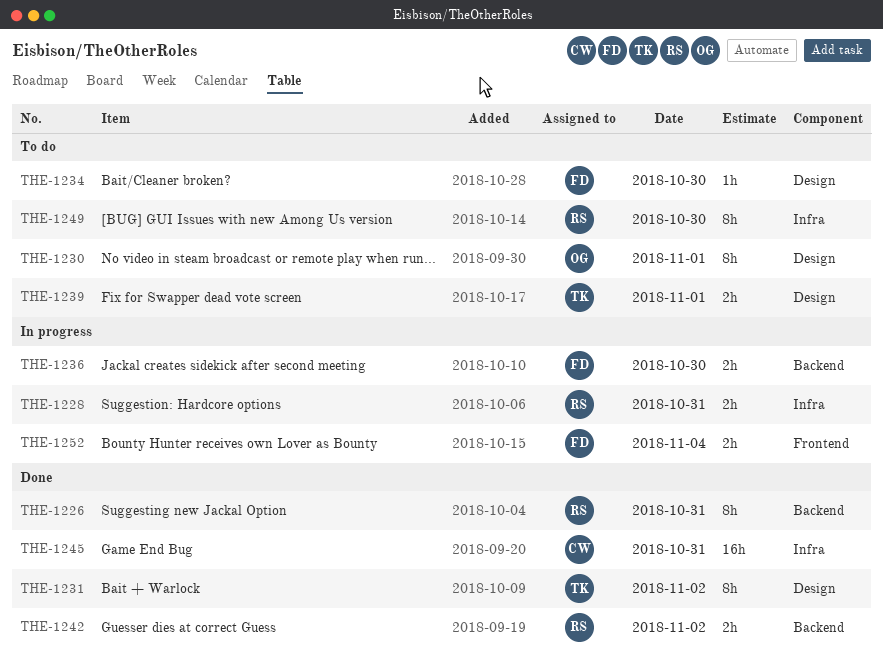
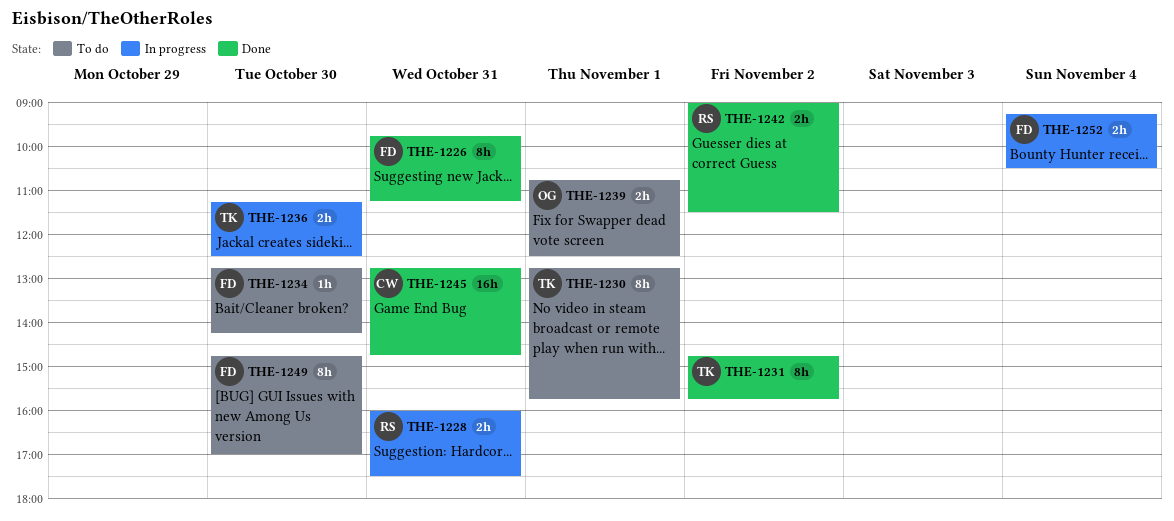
THE-1226, owner: RS -> FD
THE-1230, owner: OG -> TK
THE-1236, owner: FD -> TK
THE-1239, owner: TK -> OG
THE-1249, owner: RS -> FD

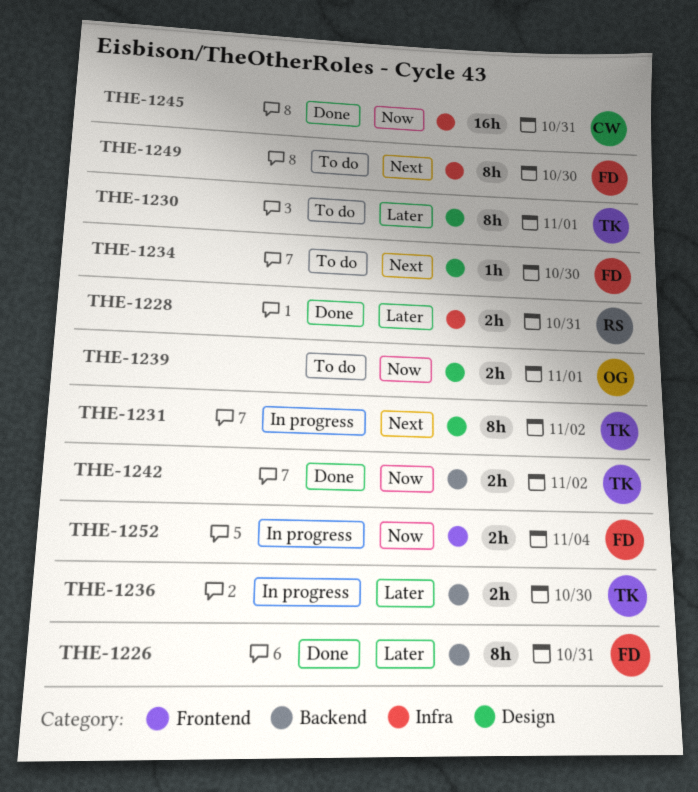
THE-1228, status: In progress -> Done
THE-1231, status: Done -> In progress
THE-1242, owner: RS -> TK

